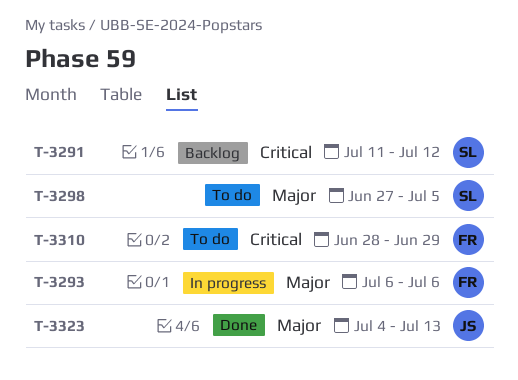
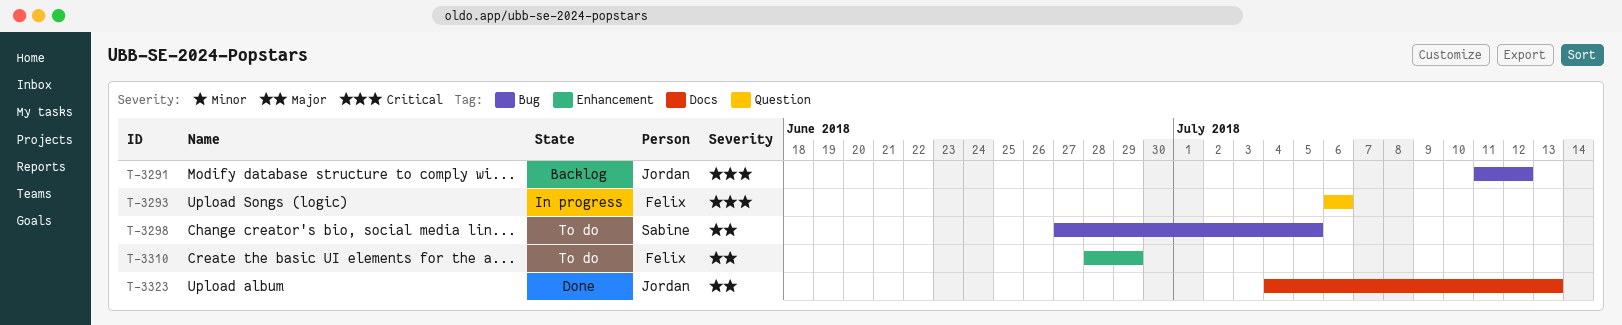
T-3291, owner: Sabine -> Jordan
T-3293, priority: Major -> Critical
T-3310, priority: Critical -> Major

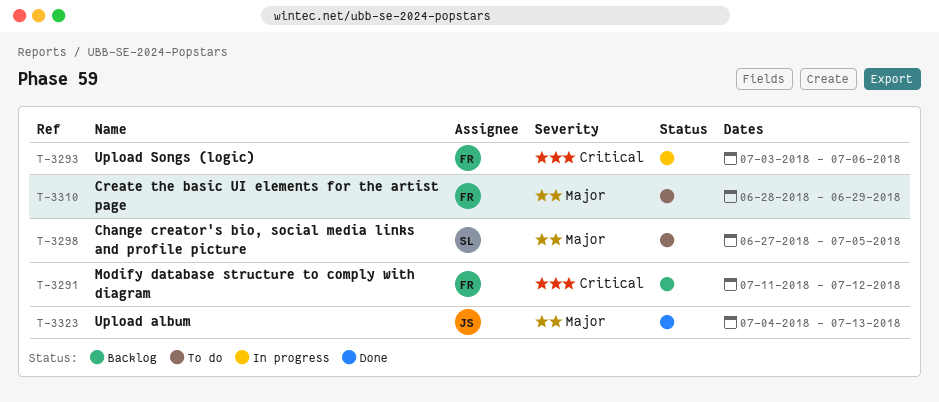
T-3291, owner: Jordan -> Felix
T-3293, start: Jul 6 -> Jul 3

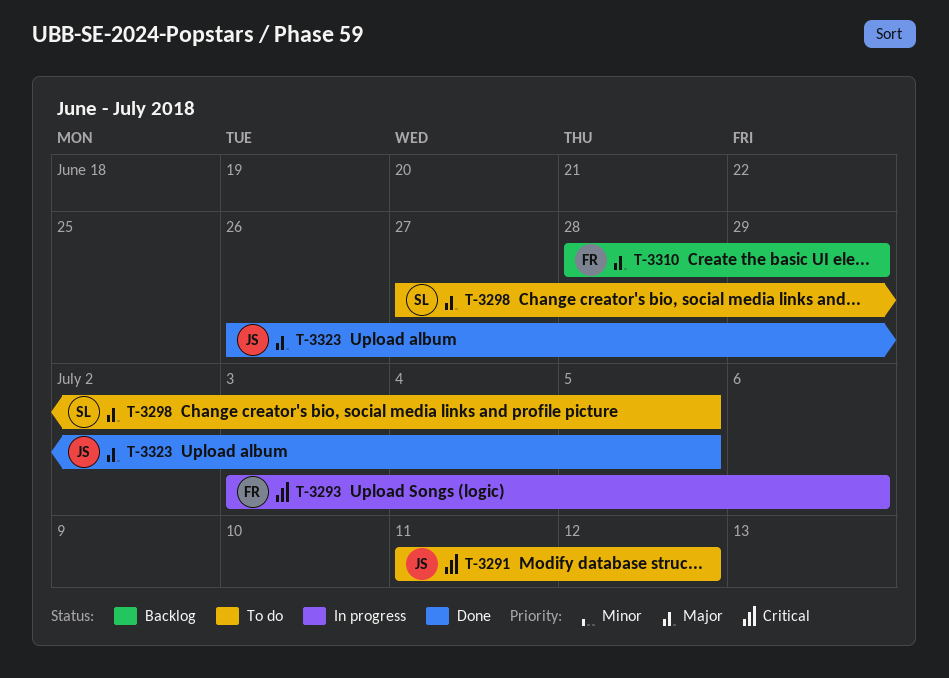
T-3291, status: Backlog -> To do
T-3291, owner: FR -> JS
T-3310, status: To do -> Backlog
T-3323, start: Jul 4 -> Jun 26
T-3323, due: Jul 13 -> Jul 5

